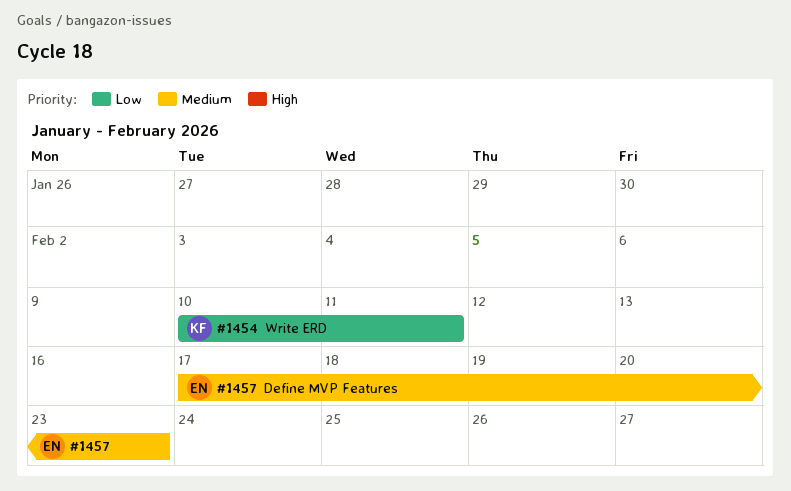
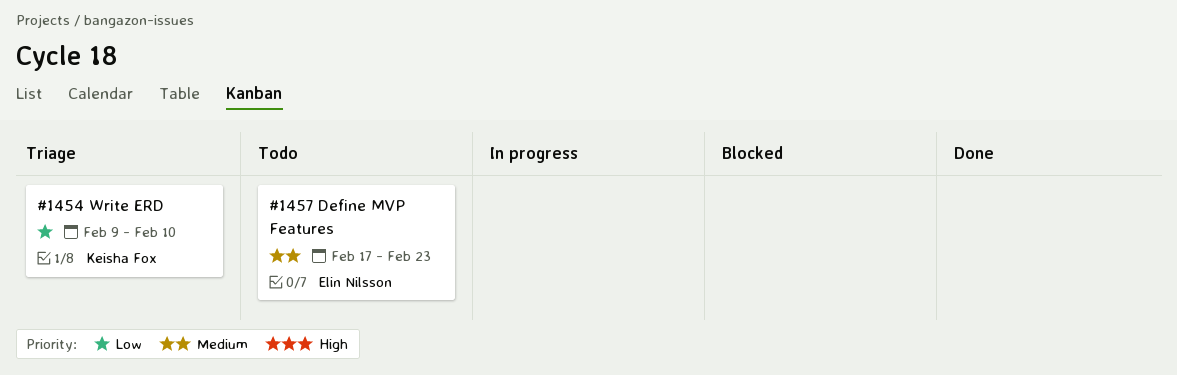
#1454, start: Feb 10 -> Feb 9
#1454, due: Feb 11 -> Feb 10

